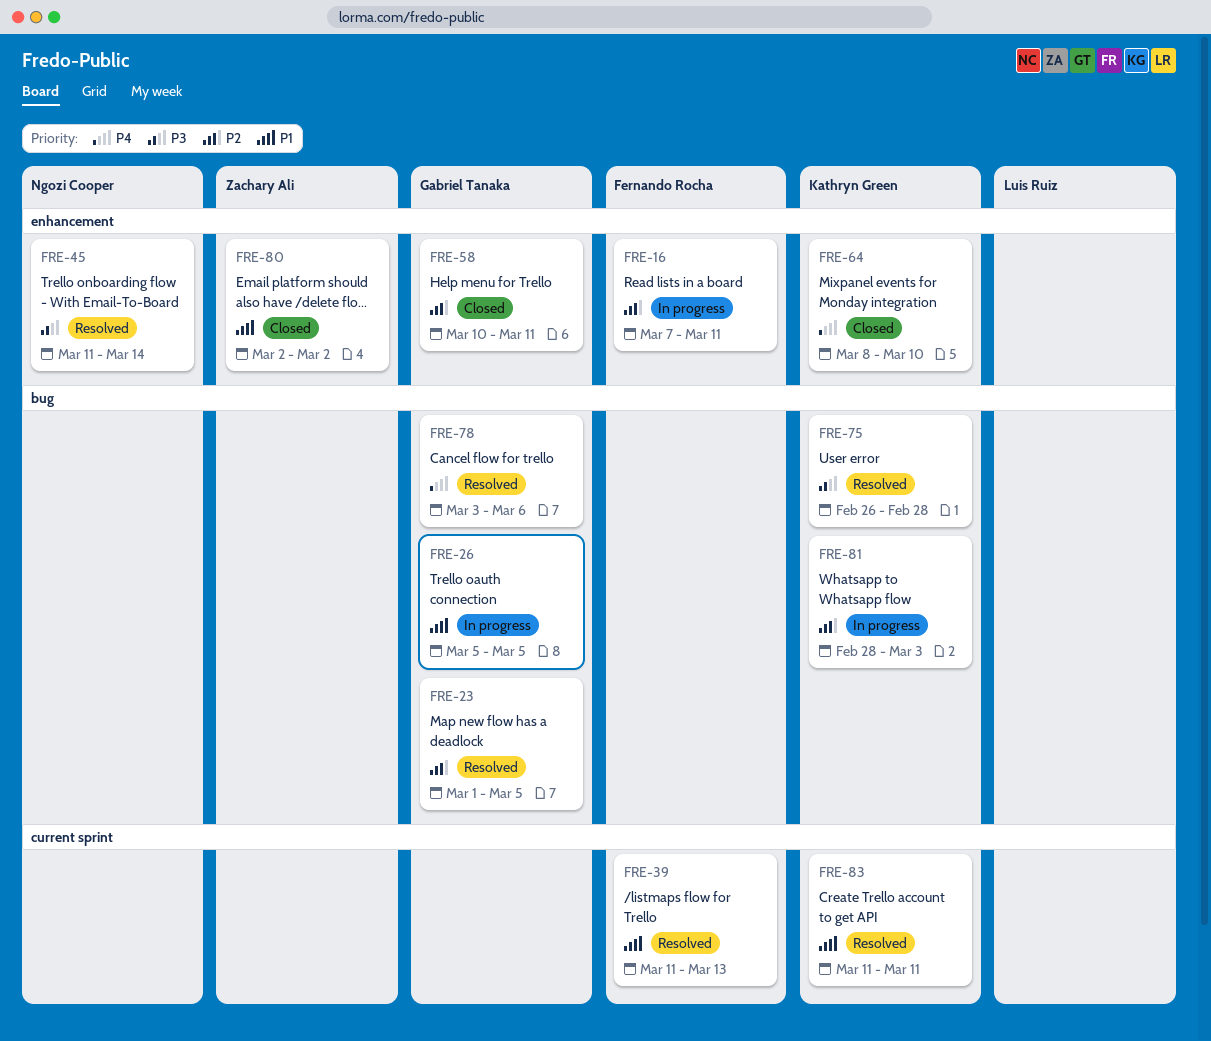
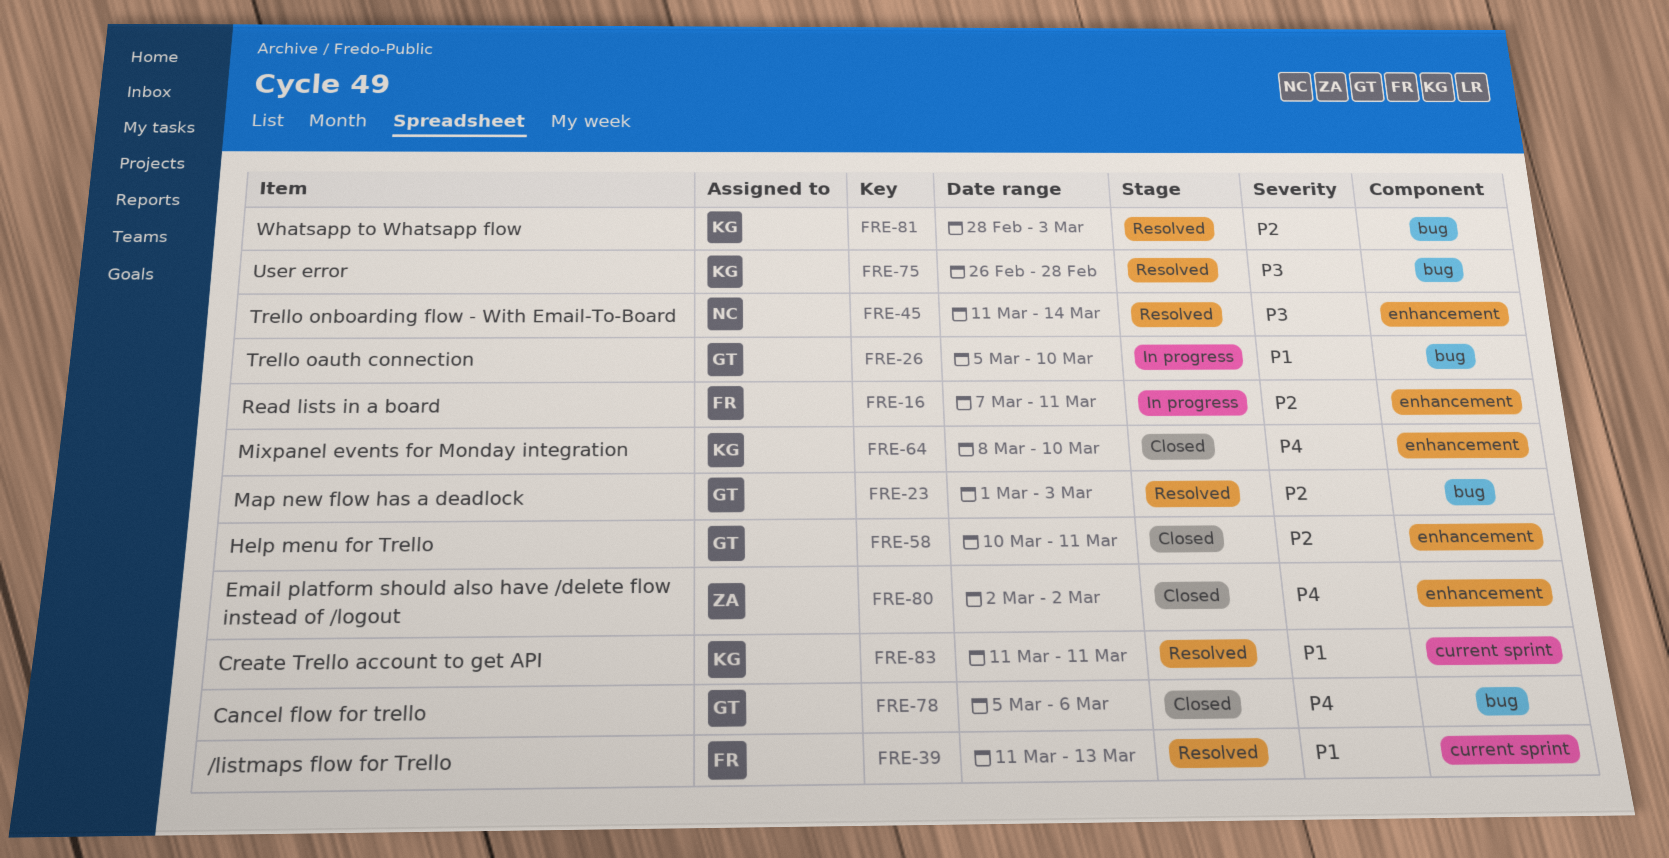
FRE-23, due: Mar 5 -> Mar 3
FRE-26, due: Mar 5 -> Mar 10
FRE-78, status: Resolved -> Closed
FRE-78, start: Mar 3 -> Mar 5
FRE-80, priority: P1 -> P4
FRE-81, status: In progress -> Resolved

